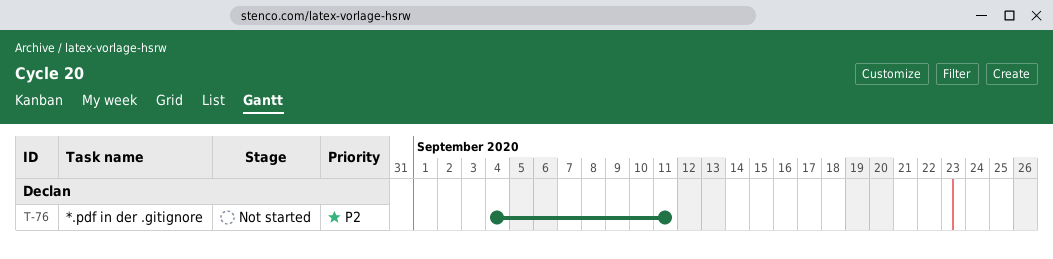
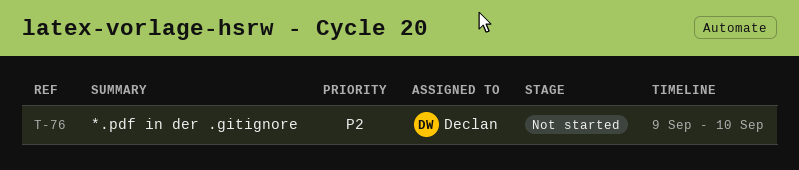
T-76, start: Sep 4 -> Sep 9
T-76, due: Sep 11 -> Sep 10

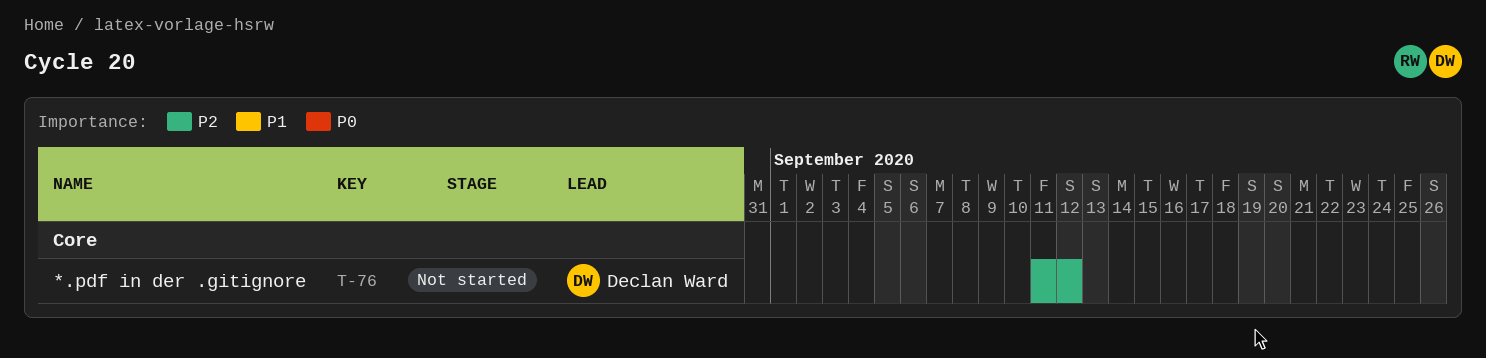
T-76, start: Sep 9 -> Sep 11
T-76, due: Sep 10 -> Sep 12

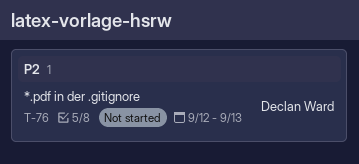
T-76, start: Sep 11 -> Sep 12
T-76, due: Sep 12 -> Sep 13

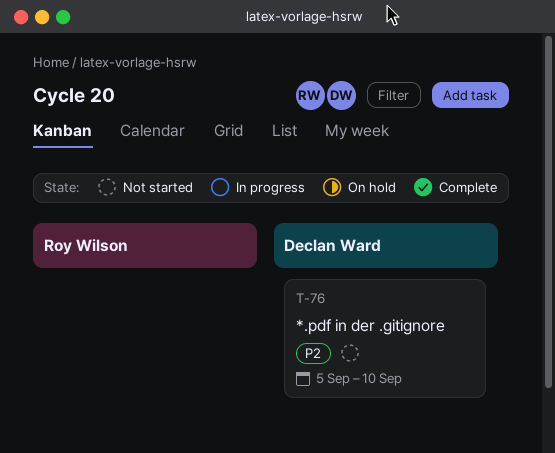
T-76, start: Sep 12 -> Sep 5
T-76, due: Sep 13 -> Sep 10

